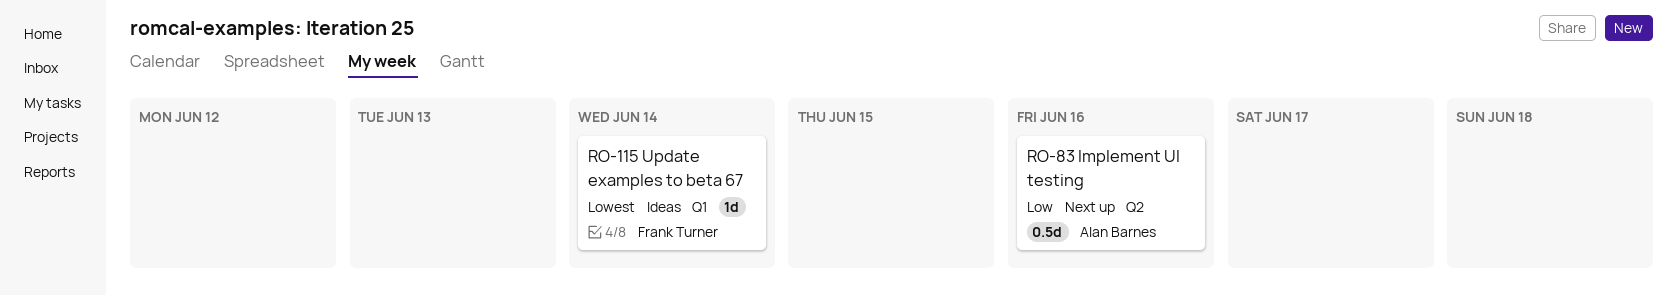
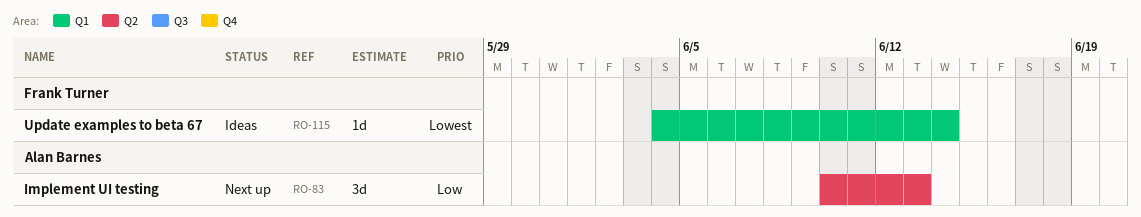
RO-83, estimate: 0.5d -> 3d
RO-83, due: Jun 16 -> Jun 13

